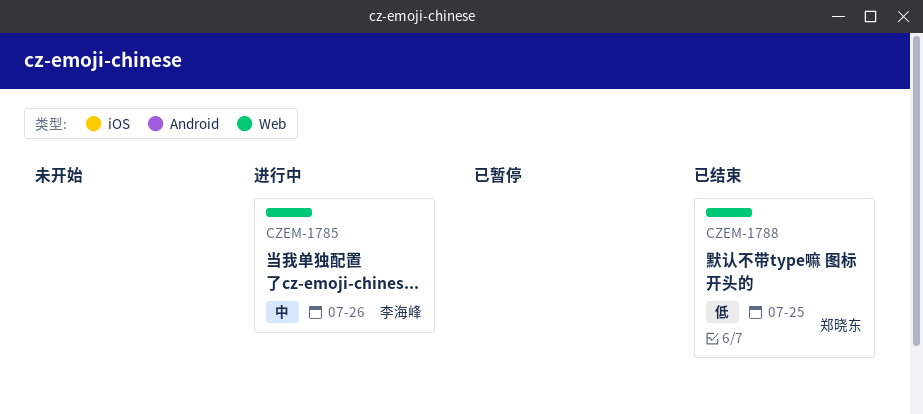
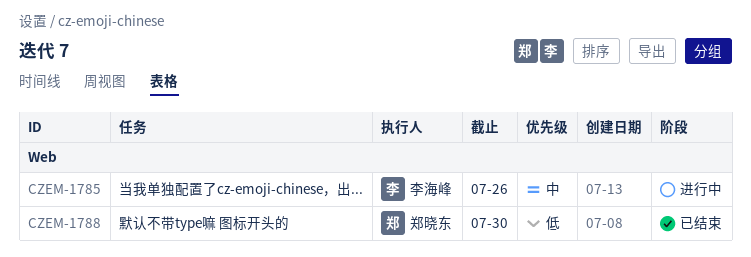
CZEM-1788, due: Jul 25 -> Jul 30

